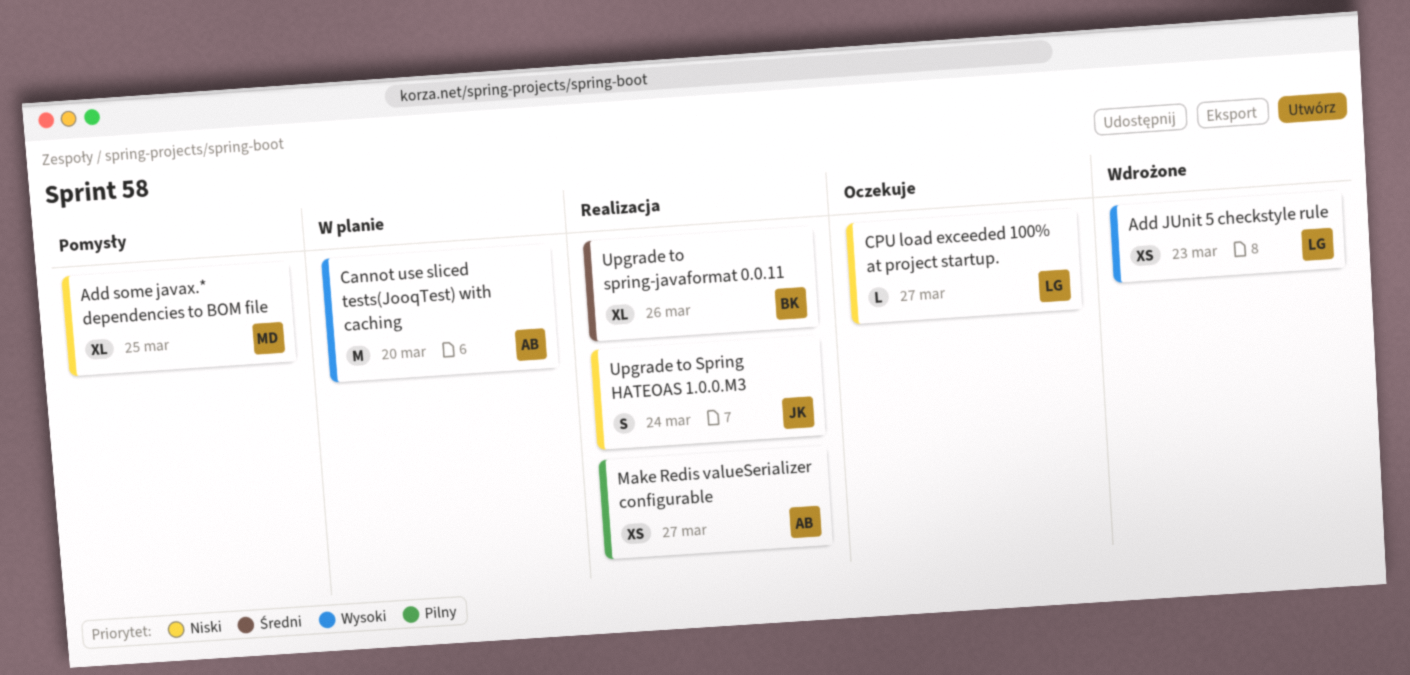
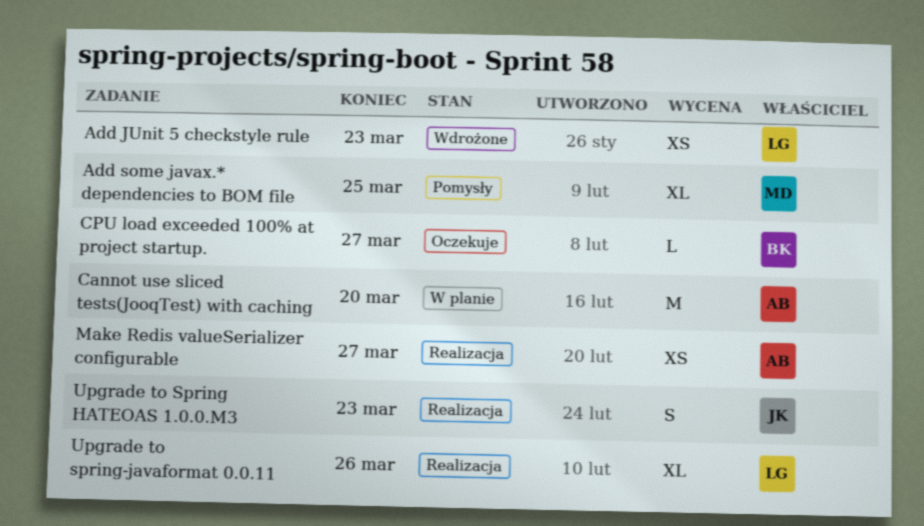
CPU load exceeded 100% at project startup., owner: LG -> BK
Upgrade to Spring HATEOAS 1.0.0.M3, due: Mar 24 -> Mar 23
Upgrade to spring-javaformat 0.0.11, owner: BK -> LG

